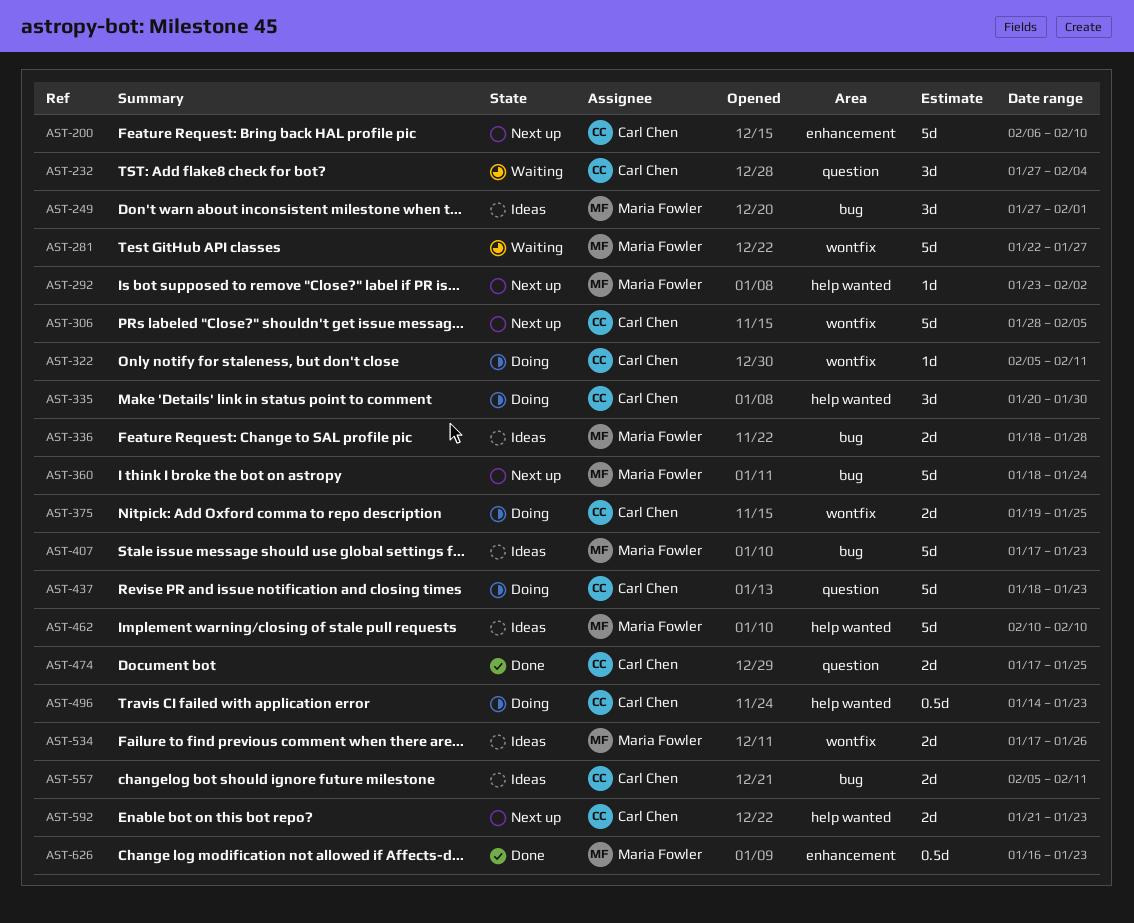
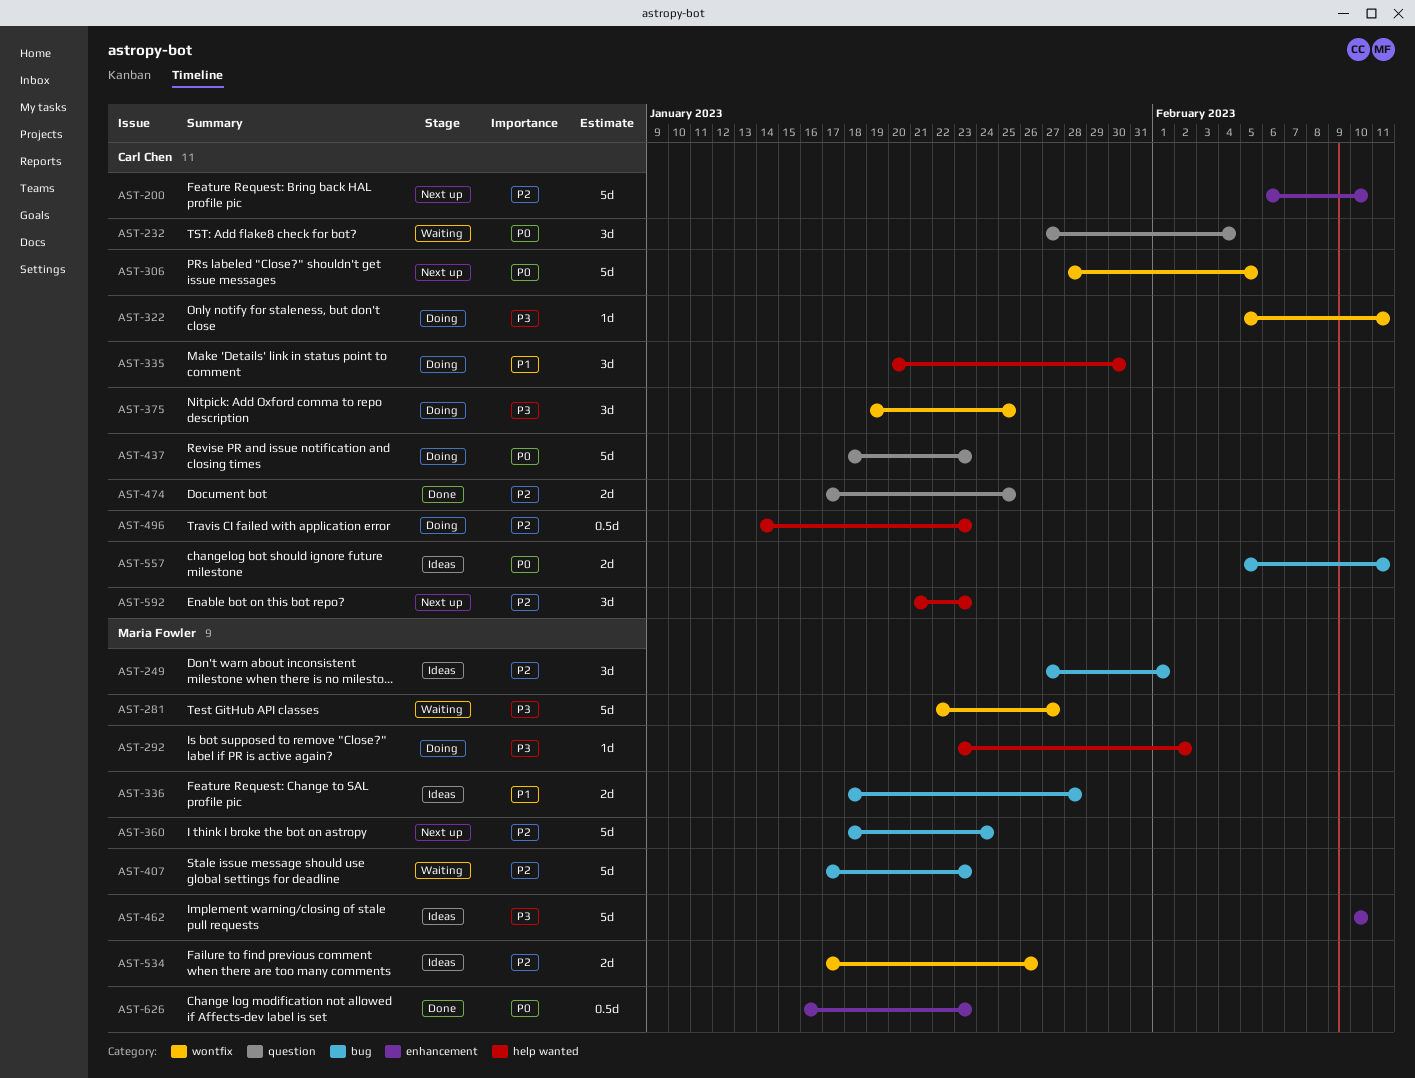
AST-292, status: Next up -> Doing
AST-375, estimate: 2d -> 3d
AST-407, status: Ideas -> Waiting
AST-462, label: help wanted -> enhancement
AST-592, estimate: 2d -> 3d

